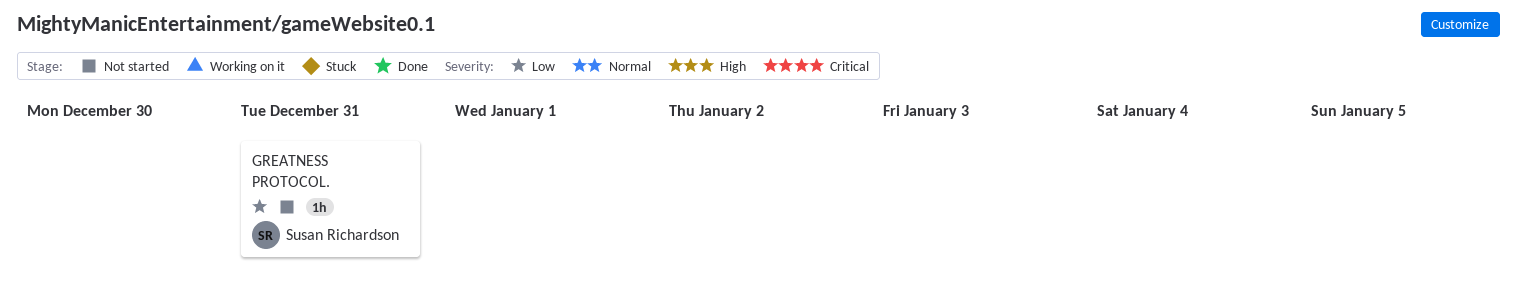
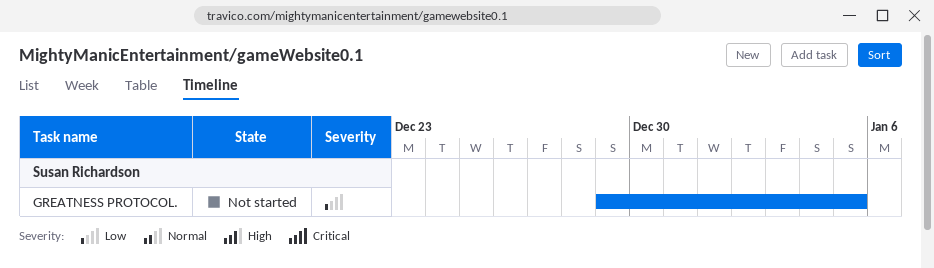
GREATNESS PROTOCOL., due: Dec 31 -> Jan 5

